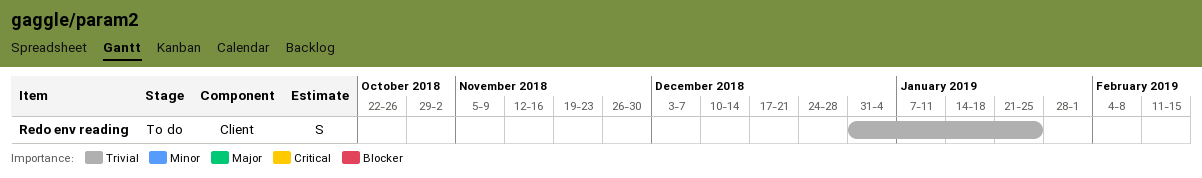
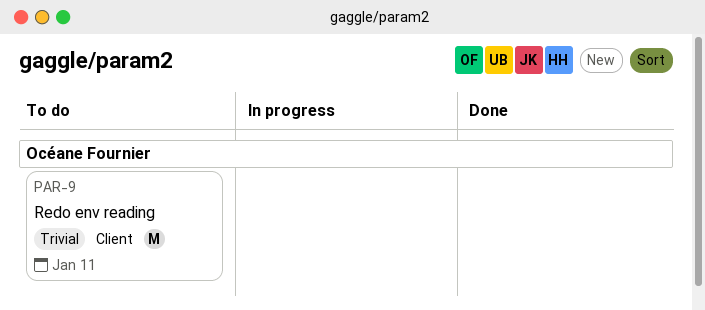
Redo env reading, estimate: S -> M
Redo env reading, due: Jan 25 -> Jan 11

